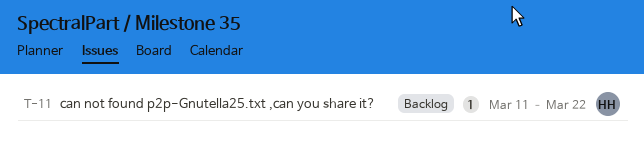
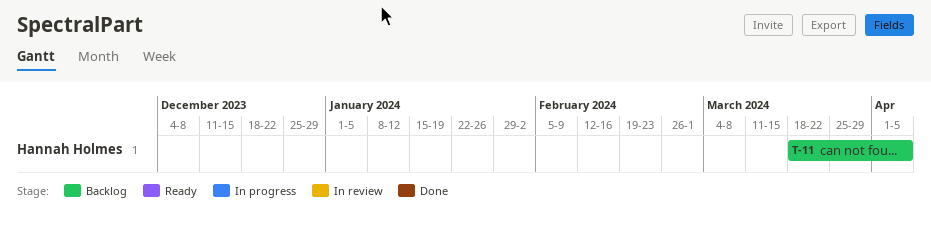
T-11, start: Mar 11 -> Mar 18
T-11, due: Mar 22 -> Apr 5

